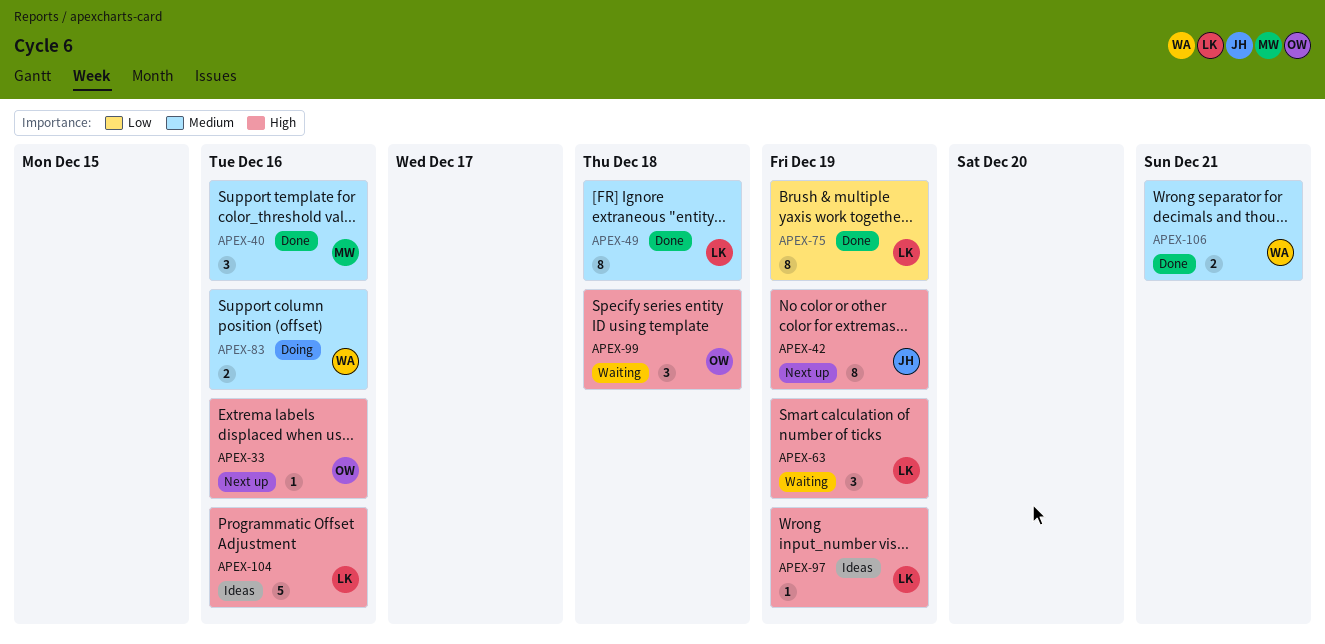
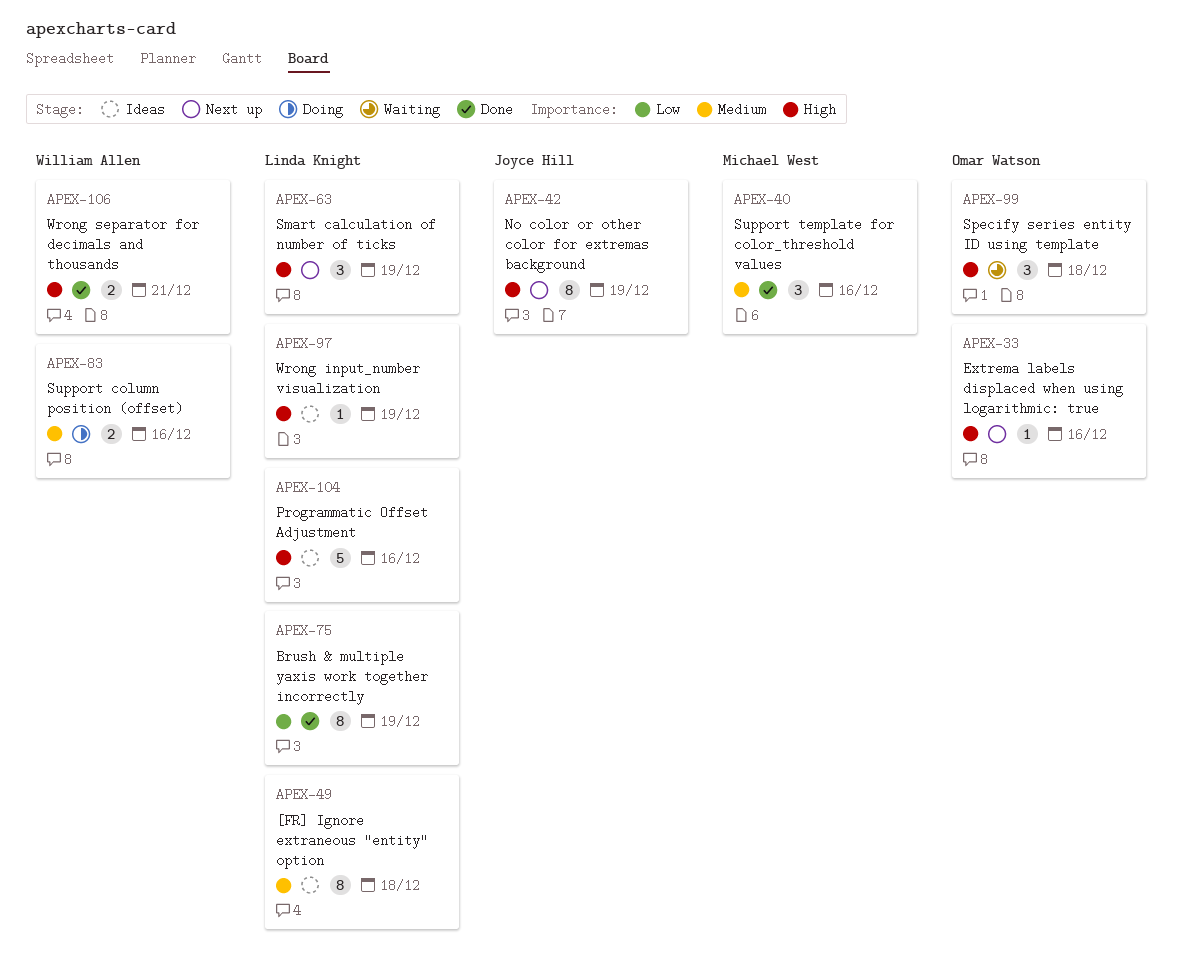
APEX-49, status: Done -> Ideas
APEX-63, status: Waiting -> Next up
APEX-106, priority: Medium -> High

